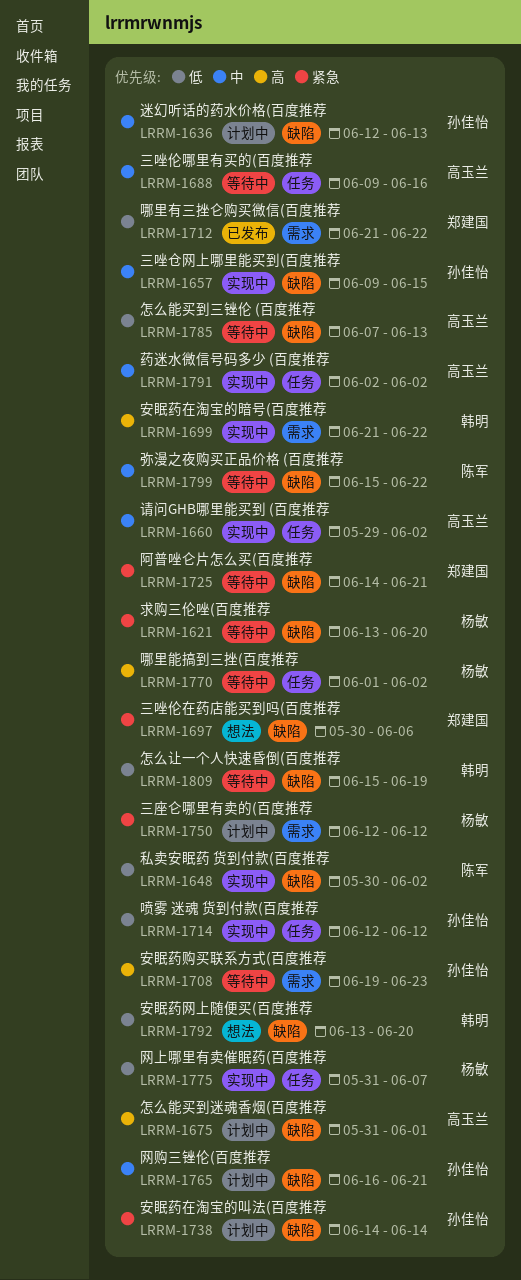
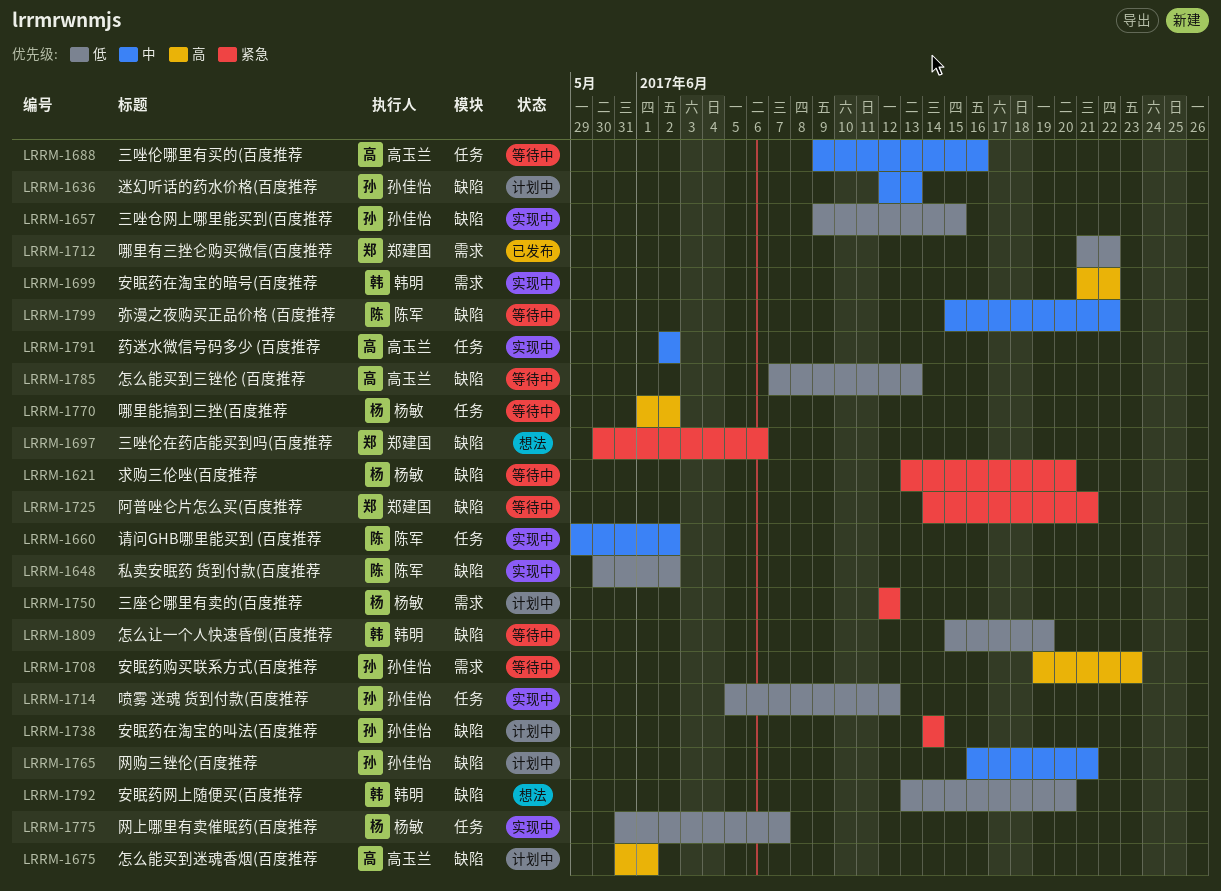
LRRM-1657, priority: 中 -> 低
LRRM-1660, owner: 高玉兰 -> 陈军
LRRM-1714, start: Jun 12 -> Jun 5

